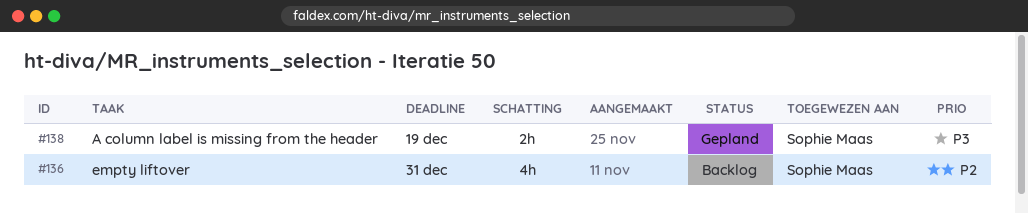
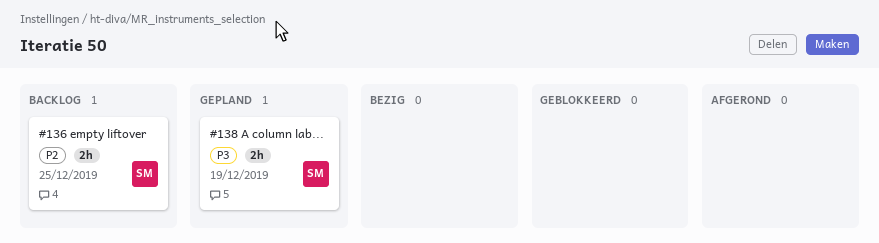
#136, estimate: 4h -> 2h
#136, due: Dec 31 -> Dec 25

